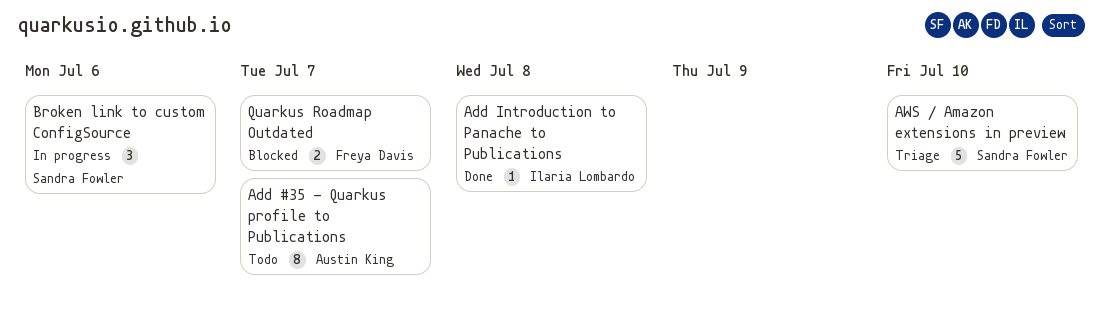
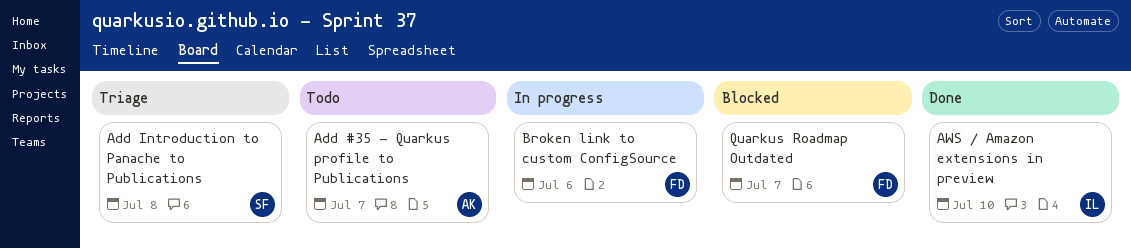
Add Introduction to Panache to Publications, status: Done -> Triage
Add Introduction to Panache to Publications, owner: Ilaria Lombardo -> Sandra Fowler
AWS / Amazon extensions in preview, status: Triage -> Done
AWS / Amazon extensions in preview, owner: Sandra Fowler -> Ilaria Lombardo
Broken link to custom ConfigSource, owner: Sandra Fowler -> Freya Davis

